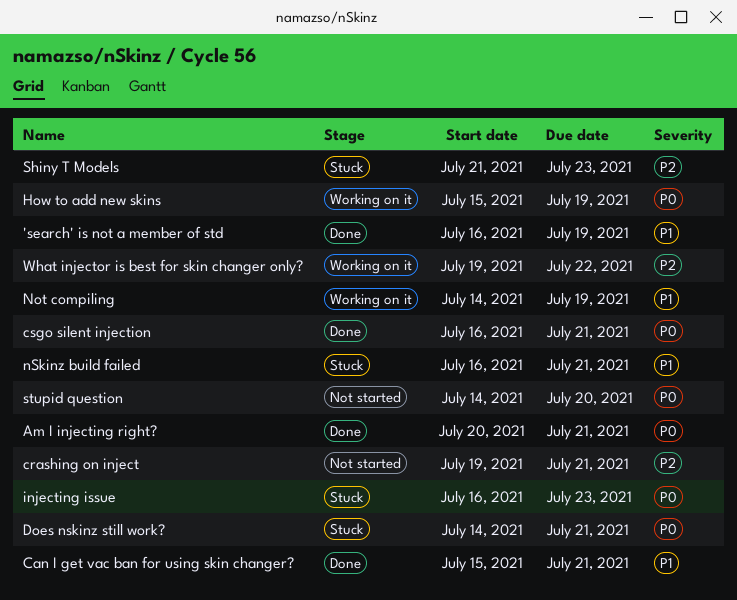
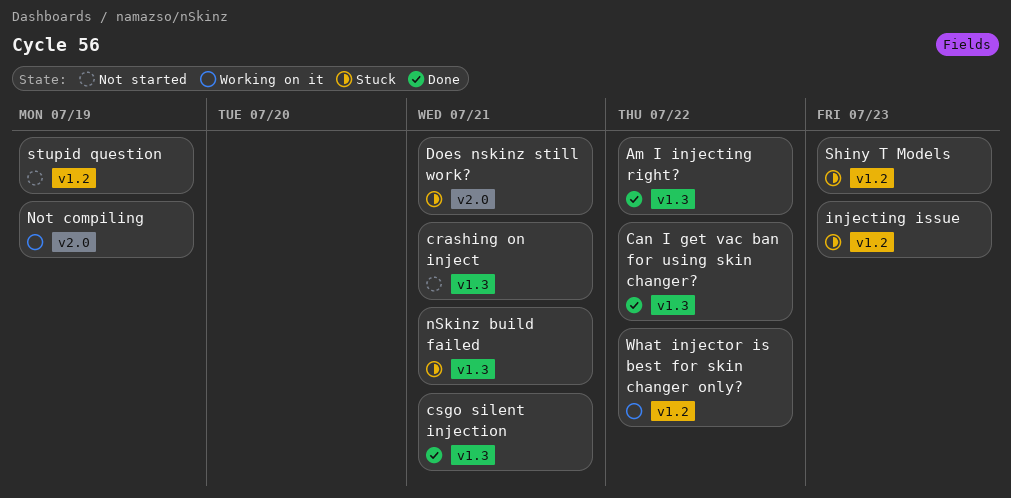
'search' is not a member of std: present -> none
Am I injecting right?, due: Jul 21 -> Jul 22
Can I get vac ban for using skin changer?, due: Jul 21 -> Jul 22
How to add new skins: present -> none
stupid question, due: Jul 20 -> Jul 19

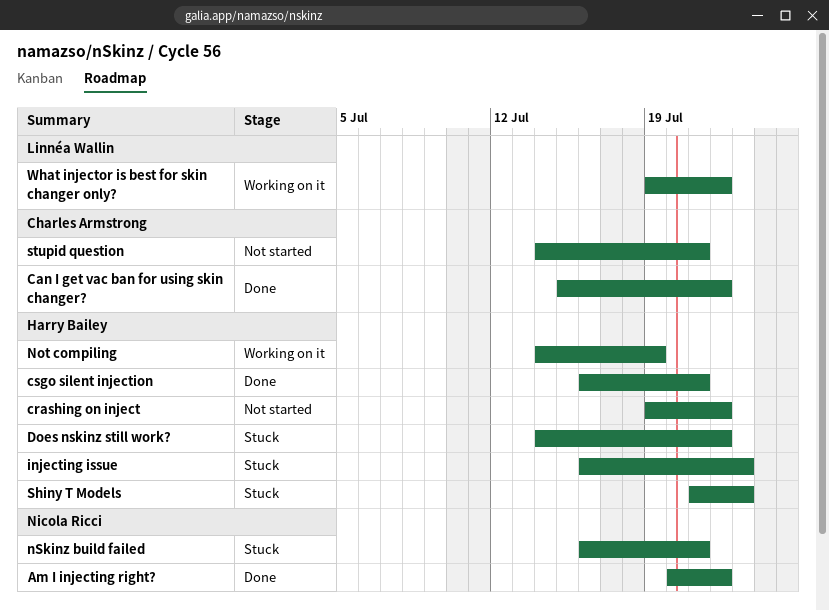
crashing on inject, due: Jul 21 -> Jul 22
Does nskinz still work?, due: Jul 21 -> Jul 22
stupid question, due: Jul 19 -> Jul 21

